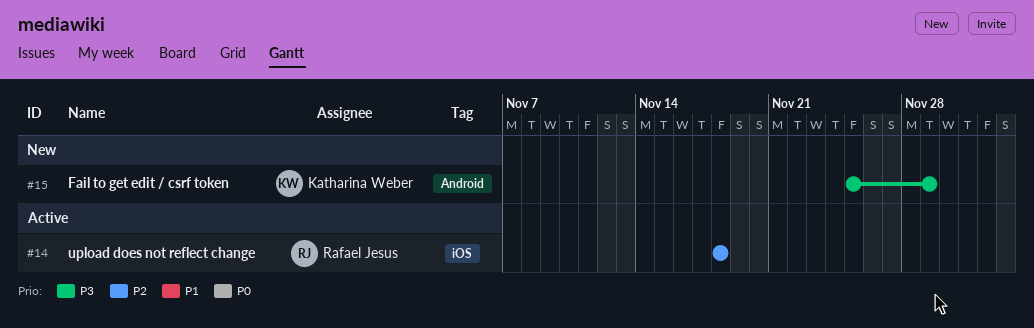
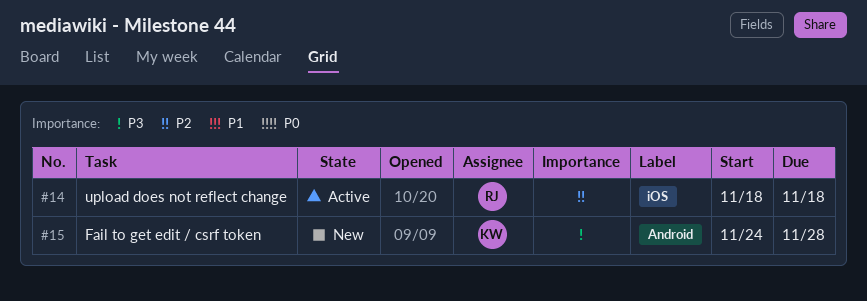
#15, start: Nov 25 -> Nov 24
#15, due: Nov 29 -> Nov 28

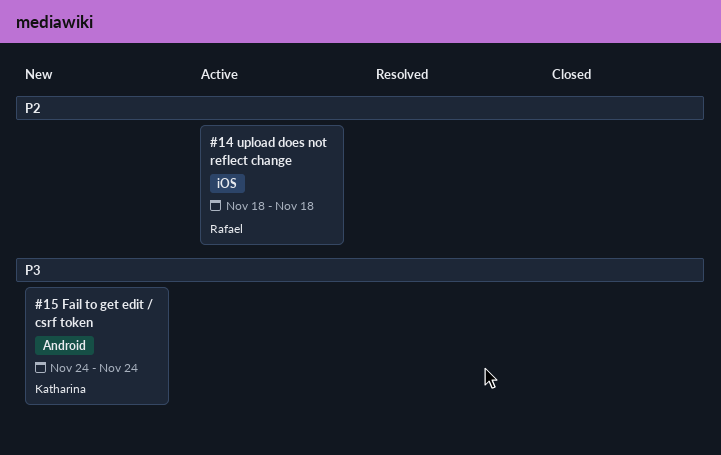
#15, due: Nov 28 -> Nov 24

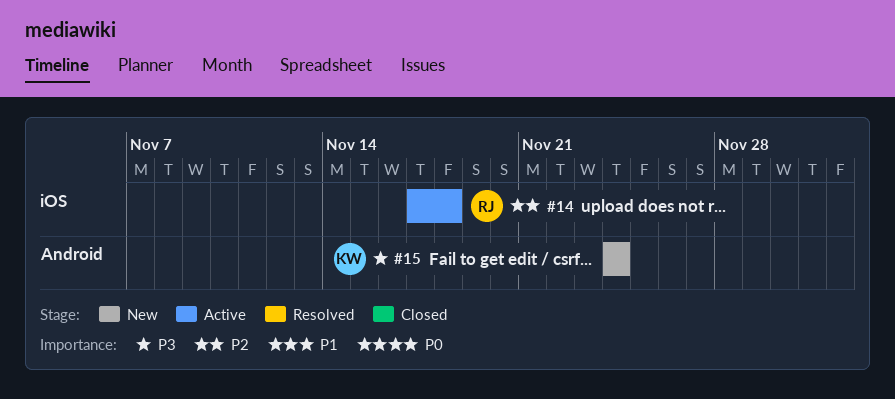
#14, start: Nov 18 -> Nov 17

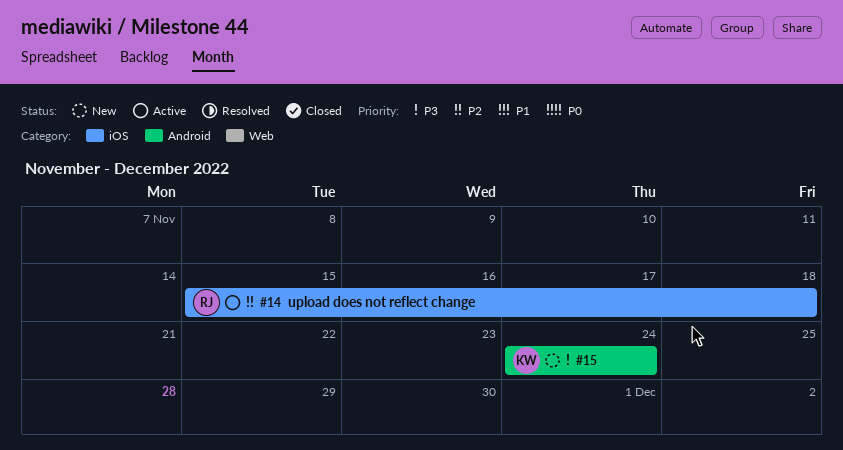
#14, start: Nov 17 -> Nov 15

